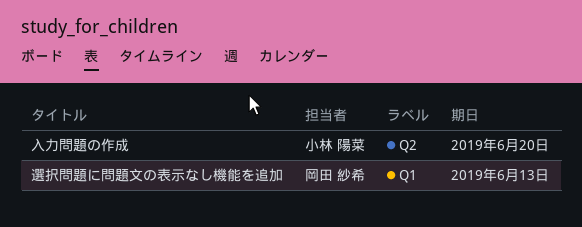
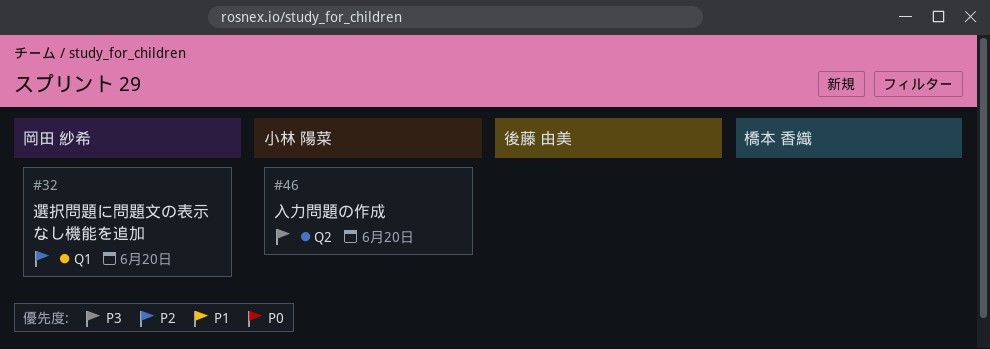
選択問題に問題文の表示なし機能を追加, due: Jun 13 -> Jun 20

